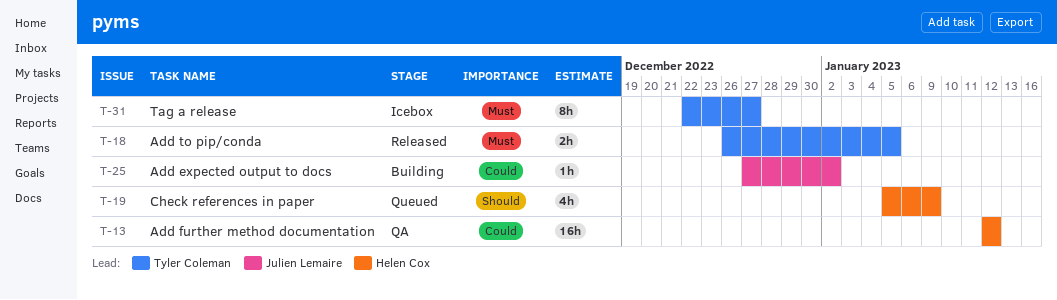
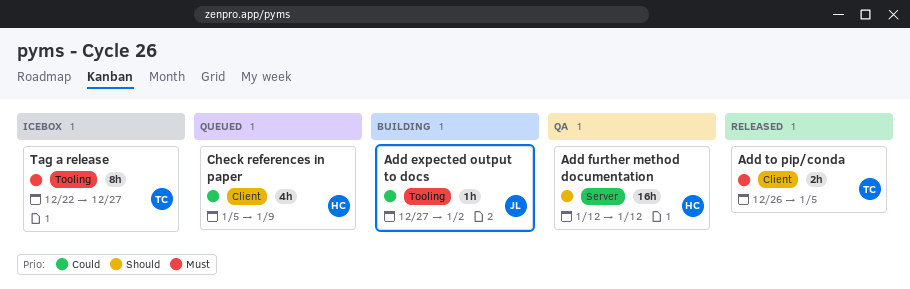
Add further method documentation, priority: Could -> Should
Check references in paper, priority: Should -> Could

